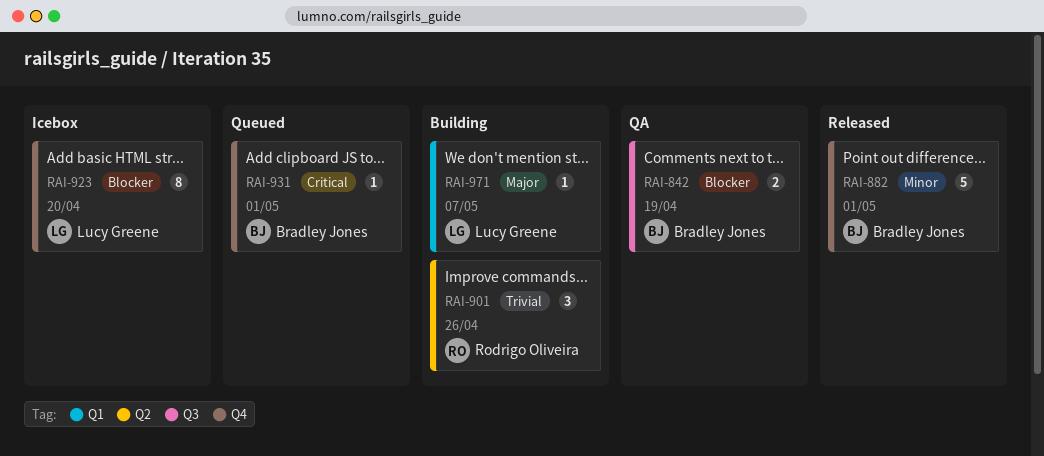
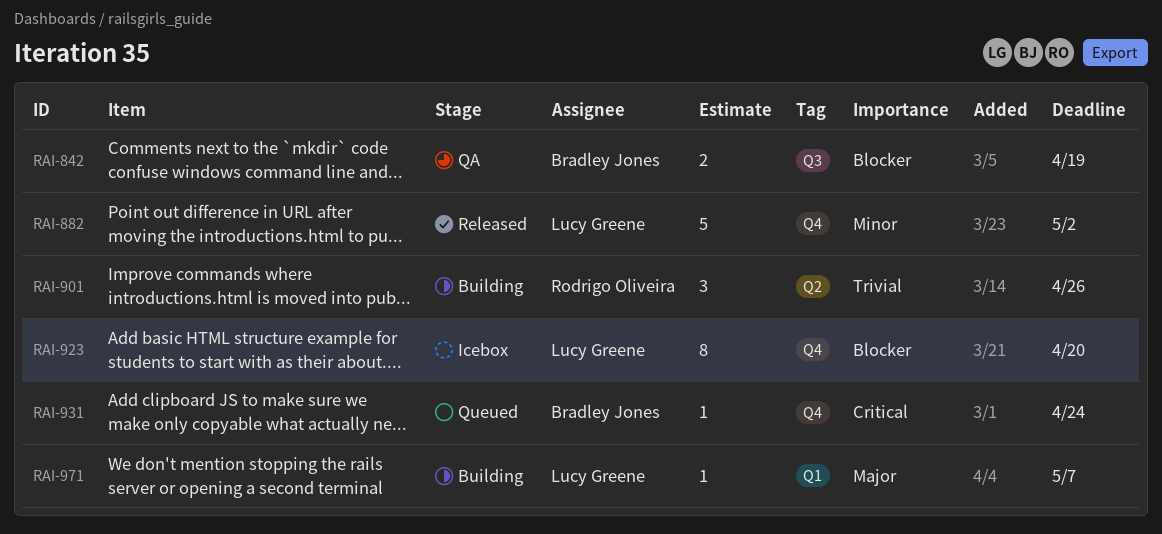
RAI-882, owner: Bradley Jones -> Lucy Greene
RAI-882, due: May 1 -> May 2
RAI-931, due: May 1 -> Apr 24

